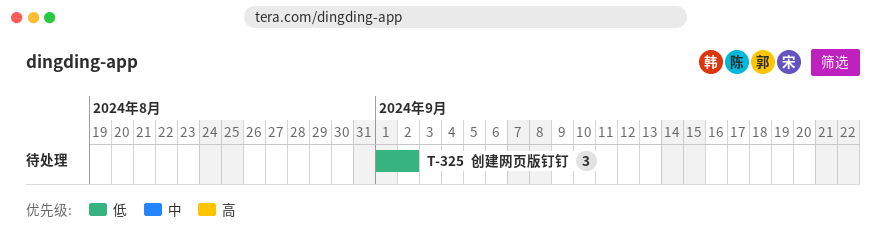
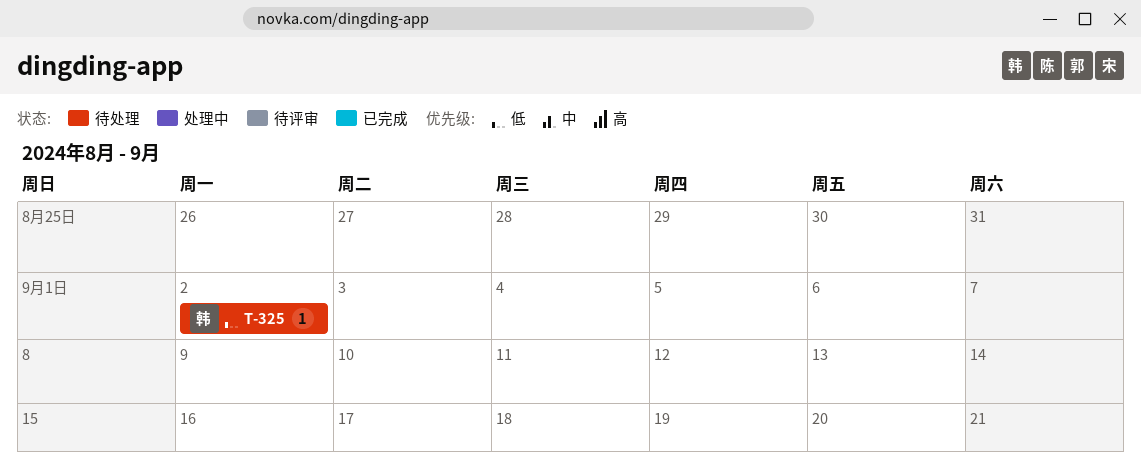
T-325, estimate: 3 -> 1
T-325, start: Sep 1 -> Sep 2

